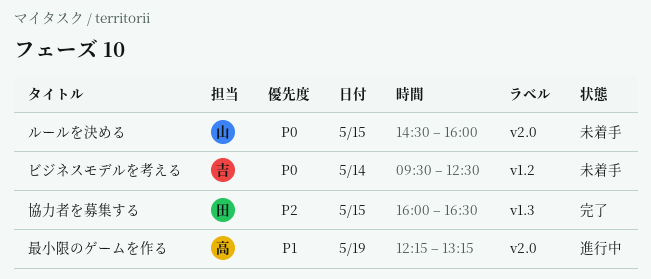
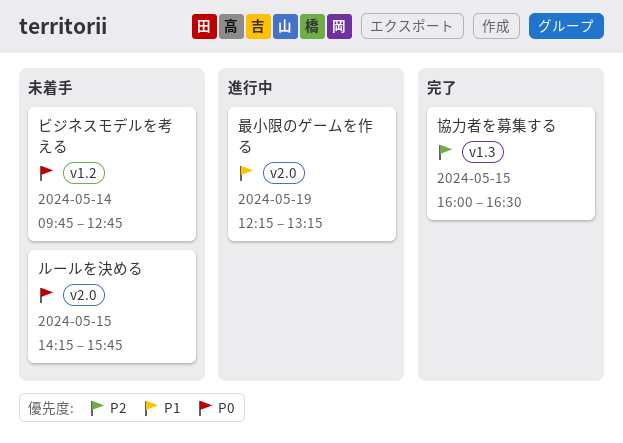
ビジネスモデルを考える, begins: 09:30 -> 09:45
ビジネスモデルを考える, ends: 12:30 -> 12:45
ルールを決める, begins: 14:30 -> 14:15
ルールを決める, ends: 16:00 -> 15:45

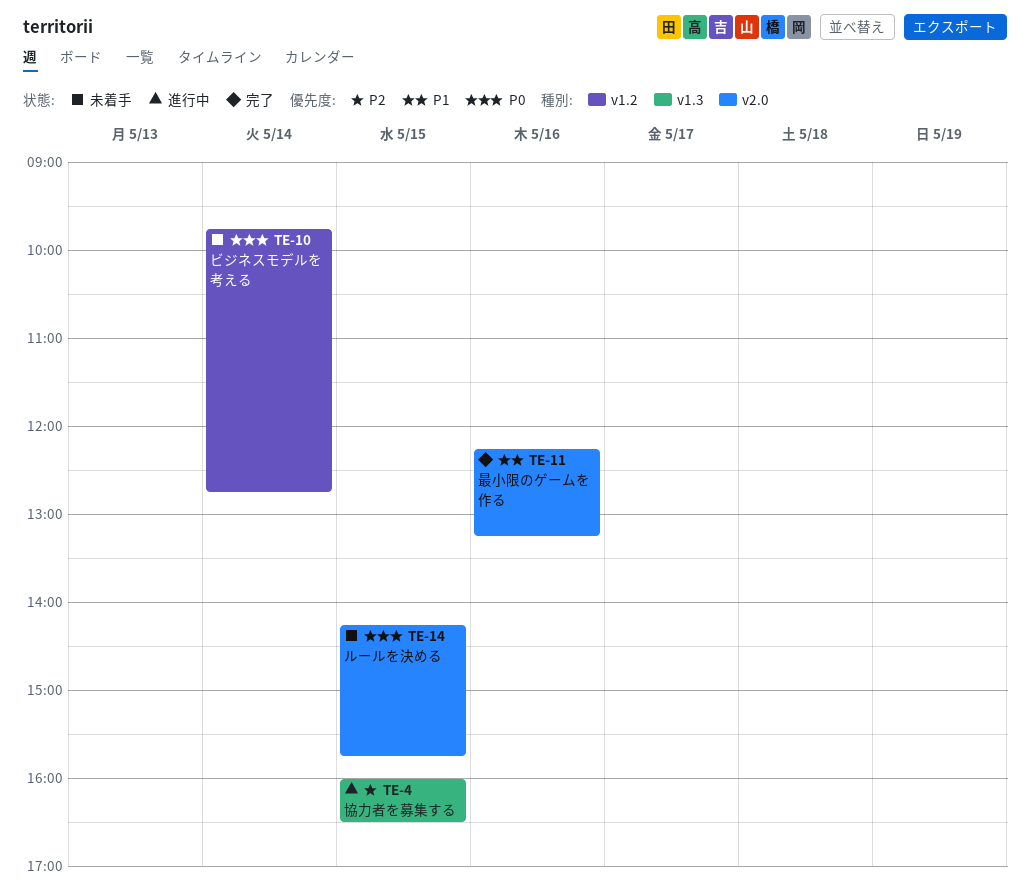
協力者を募集する, status: 完了 -> 進行中
最小限のゲームを作る, status: 進行中 -> 完了
最小限のゲームを作る, day: May 19 -> May 16

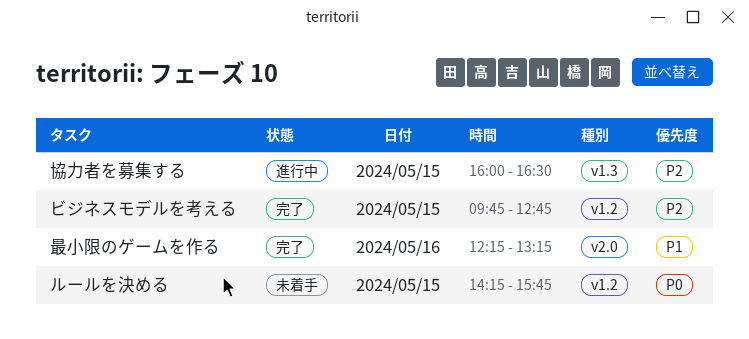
ビジネスモデルを考える, status: 未着手 -> 完了
ビジネスモデルを考える, priority: P0 -> P2
ビジネスモデルを考える, day: May 14 -> May 15
ルールを決める, label: v2.0 -> v1.2

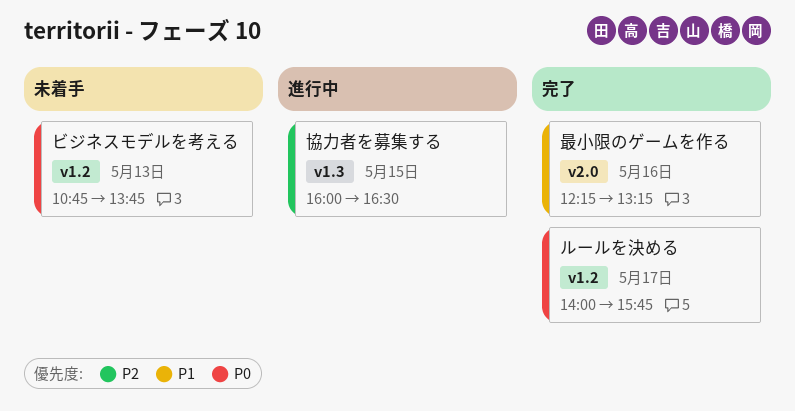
ビジネスモデルを考える, status: 完了 -> 未着手
ビジネスモデルを考える, priority: P2 -> P0
ビジネスモデルを考える, day: May 15 -> May 13
ビジネスモデルを考える, begins: 09:45 -> 10:45
ビジネスモデルを考える, ends: 12:45 -> 13:45
ルールを決める, status: 未着手 -> 完了
ルールを決める, day: May 15 -> May 17
ルールを決める, begins: 14:15 -> 14:00

